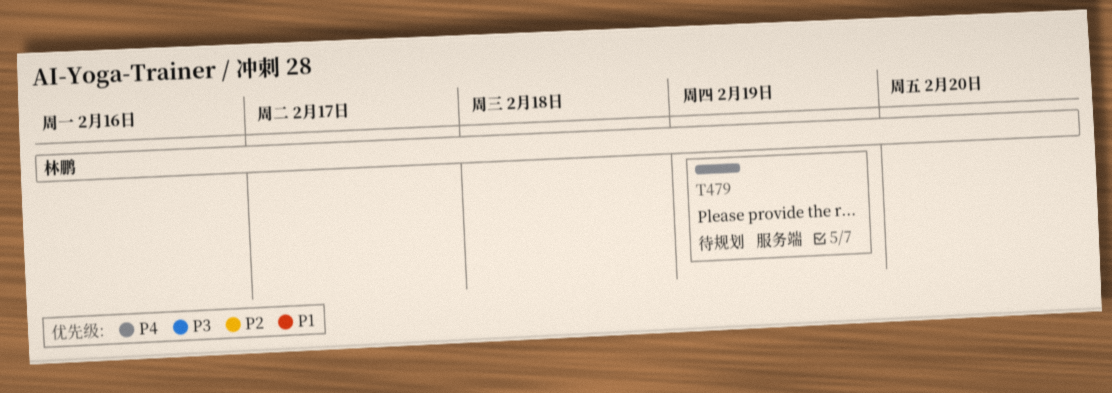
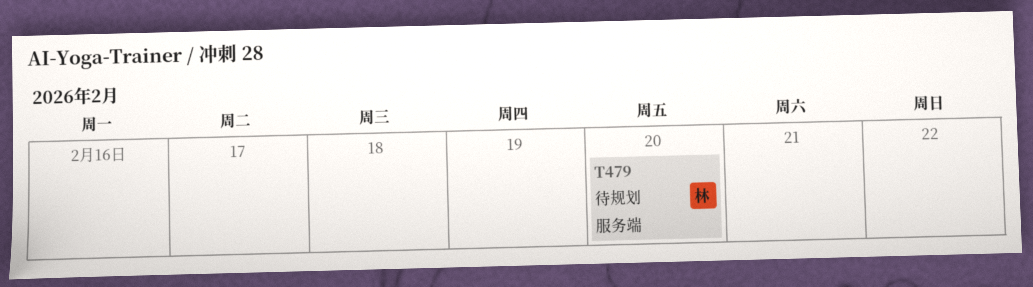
T479, due: Feb 19 -> Feb 20

